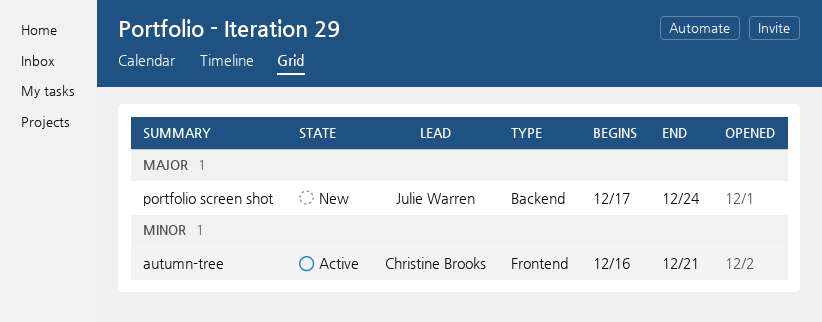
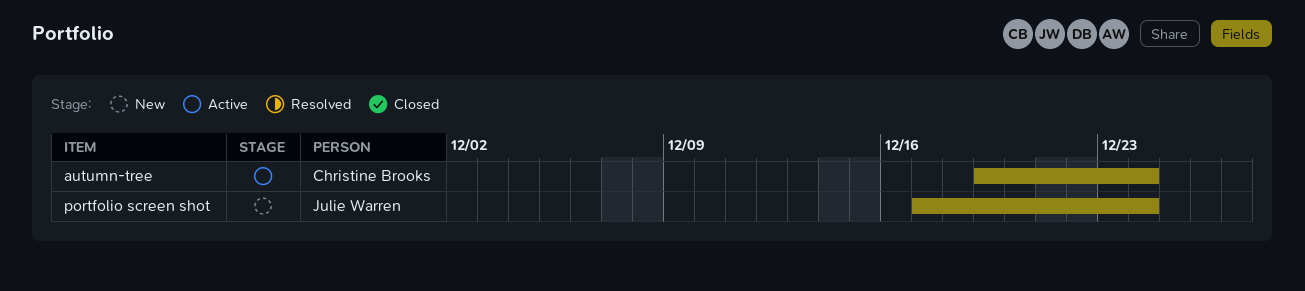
autumn-tree, start: Dec 16 -> Dec 19
autumn-tree, due: Dec 21 -> Dec 24

